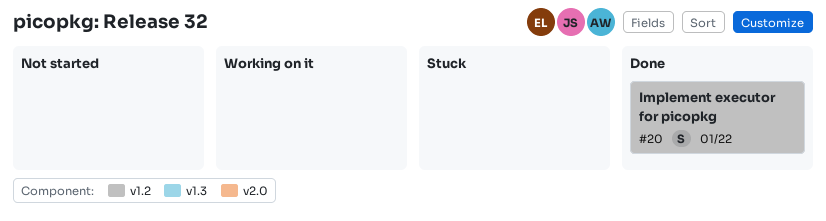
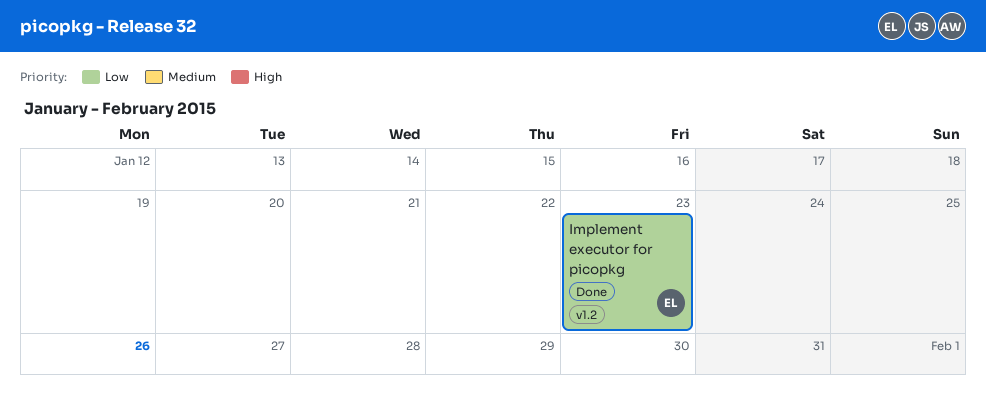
Implement executor for picopkg, due: Jan 22 -> Jan 23

